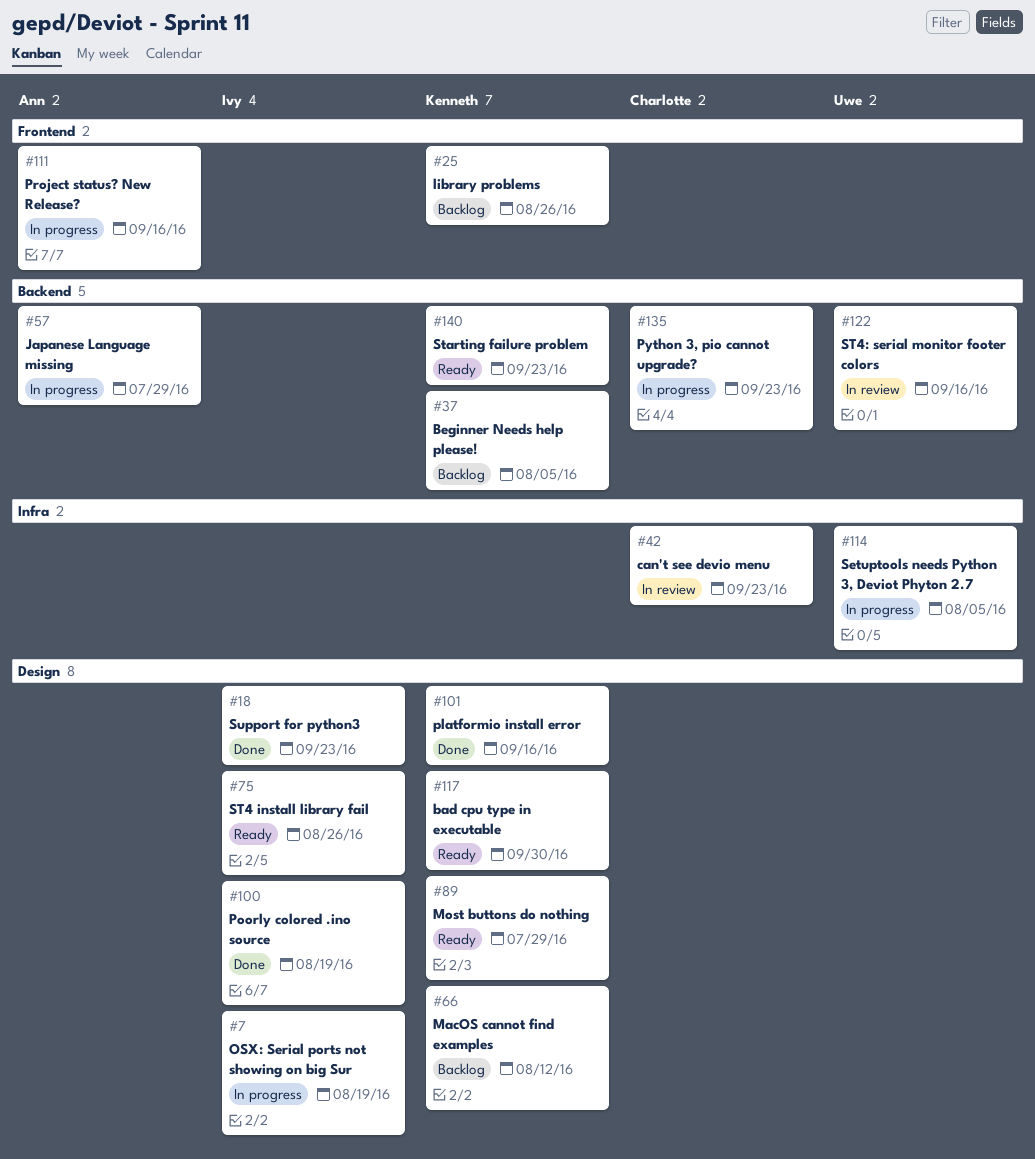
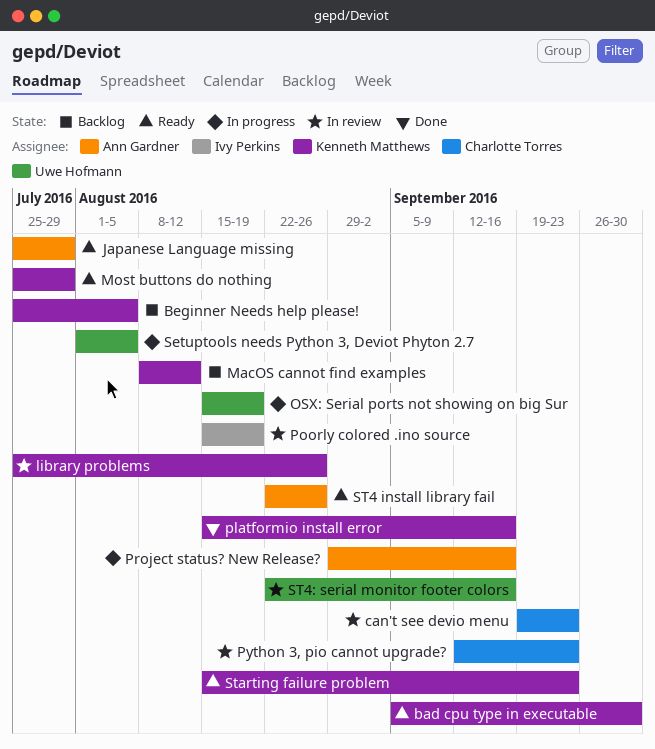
Japanese Language missing, status: In progress -> Ready
library problems, status: Backlog -> In review
OSX: Serial ports not showing on big Sur, owner: Ivy Perkins -> Uwe Hofmann
Poorly colored .ino source, status: Done -> In review
Python 3, pio cannot upgrade?, status: In progress -> In review
ST4 install library fail, owner: Ivy Perkins -> Ann Gardner
Support for python3: present -> none

